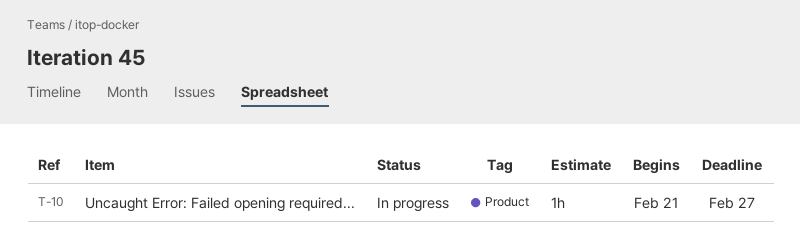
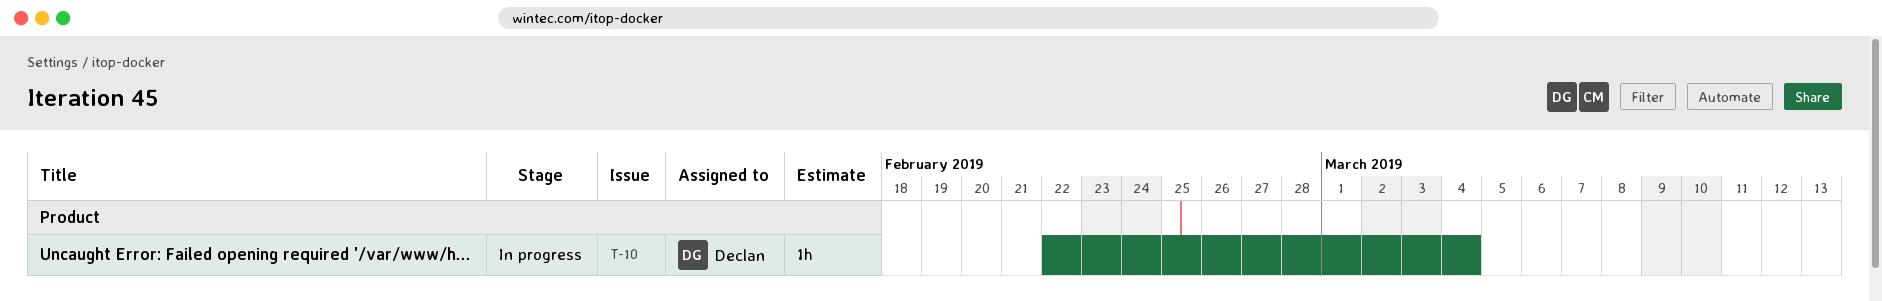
T-10, start: Feb 21 -> Feb 22
T-10, due: Feb 27 -> Mar 4

